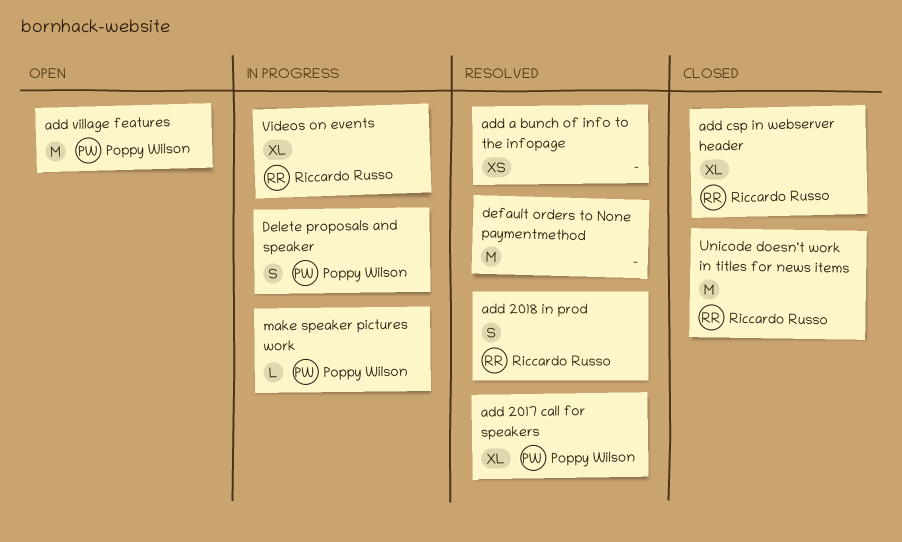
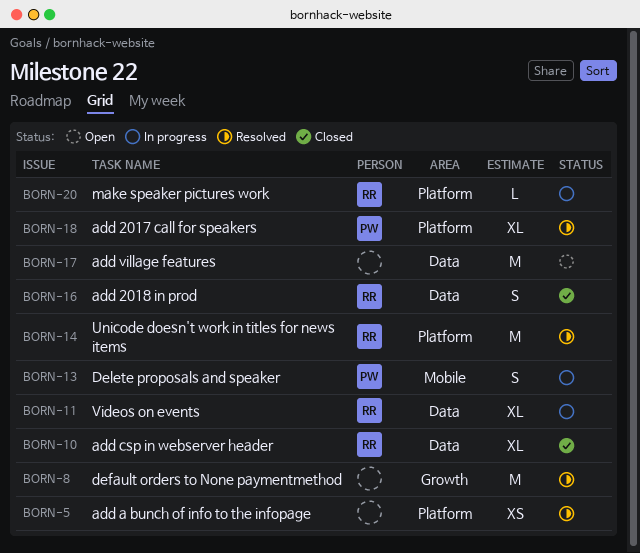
add 2018 in prod, status: Resolved -> Closed
add village features, owner: Poppy Wilson -> none
make speaker pictures work, owner: Poppy Wilson -> Riccardo Russo
Unicode doesn't work in titles for news items, status: Closed -> Resolved

